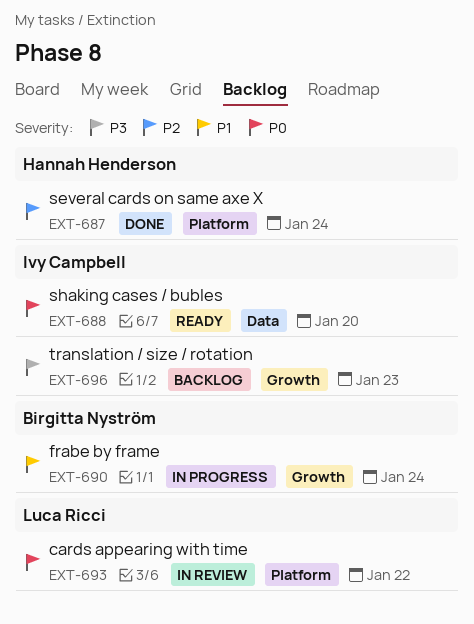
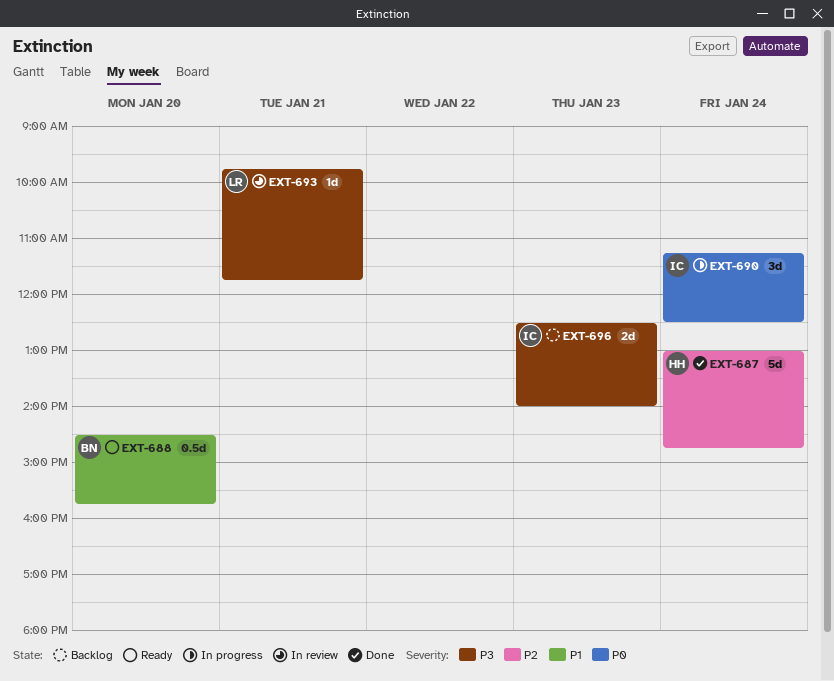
EXT-688, owner: Ivy Campbell -> Birgitta Nyström
EXT-688, priority: P0 -> P1
EXT-690, owner: Birgitta Nyström -> Ivy Campbell
EXT-690, priority: P1 -> P0
EXT-693, priority: P0 -> P3
EXT-693, day: Jan 22 -> Jan 21

